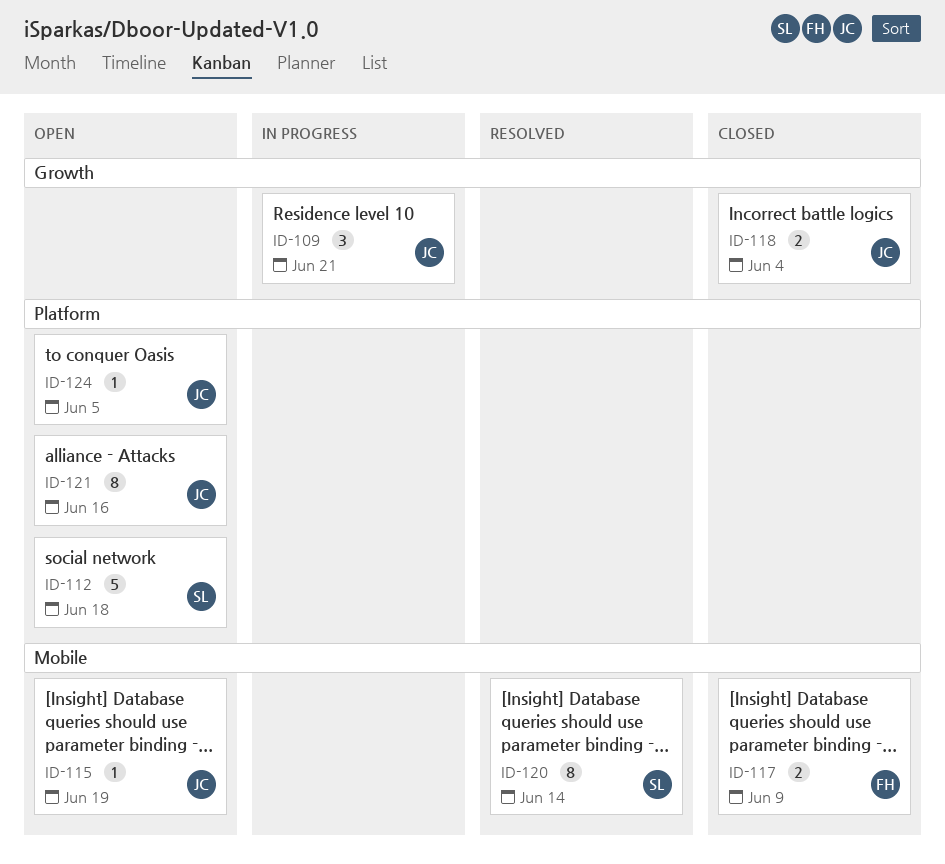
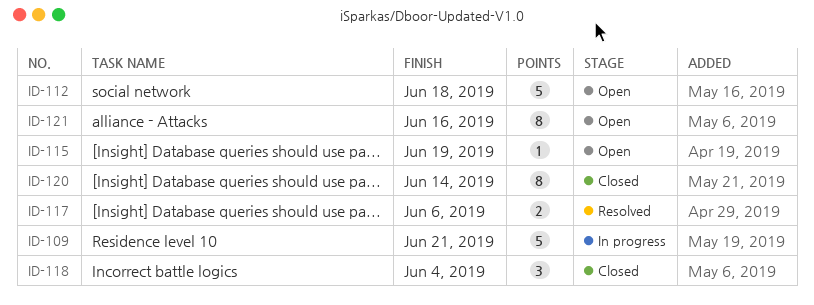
ID-109, estimate: 3 -> 5
ID-117, status: Closed -> Resolved
ID-117, due: Jun 9 -> Jun 6
ID-118, estimate: 2 -> 3
ID-120, status: Resolved -> Closed
ID-124: present -> none

